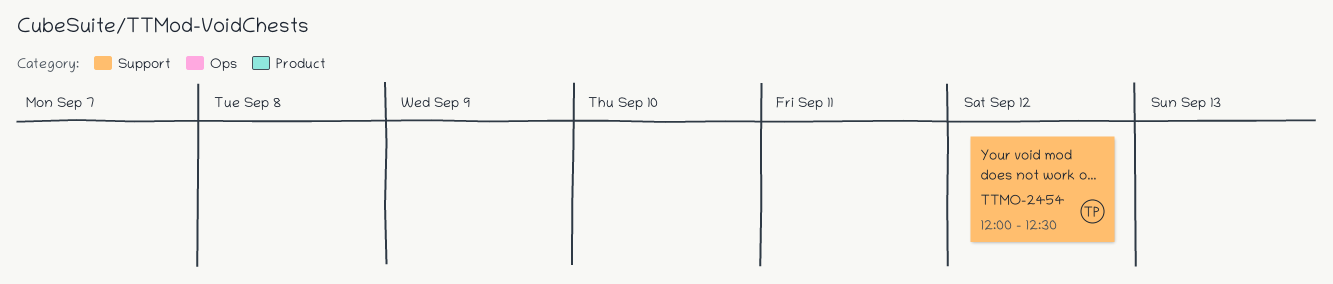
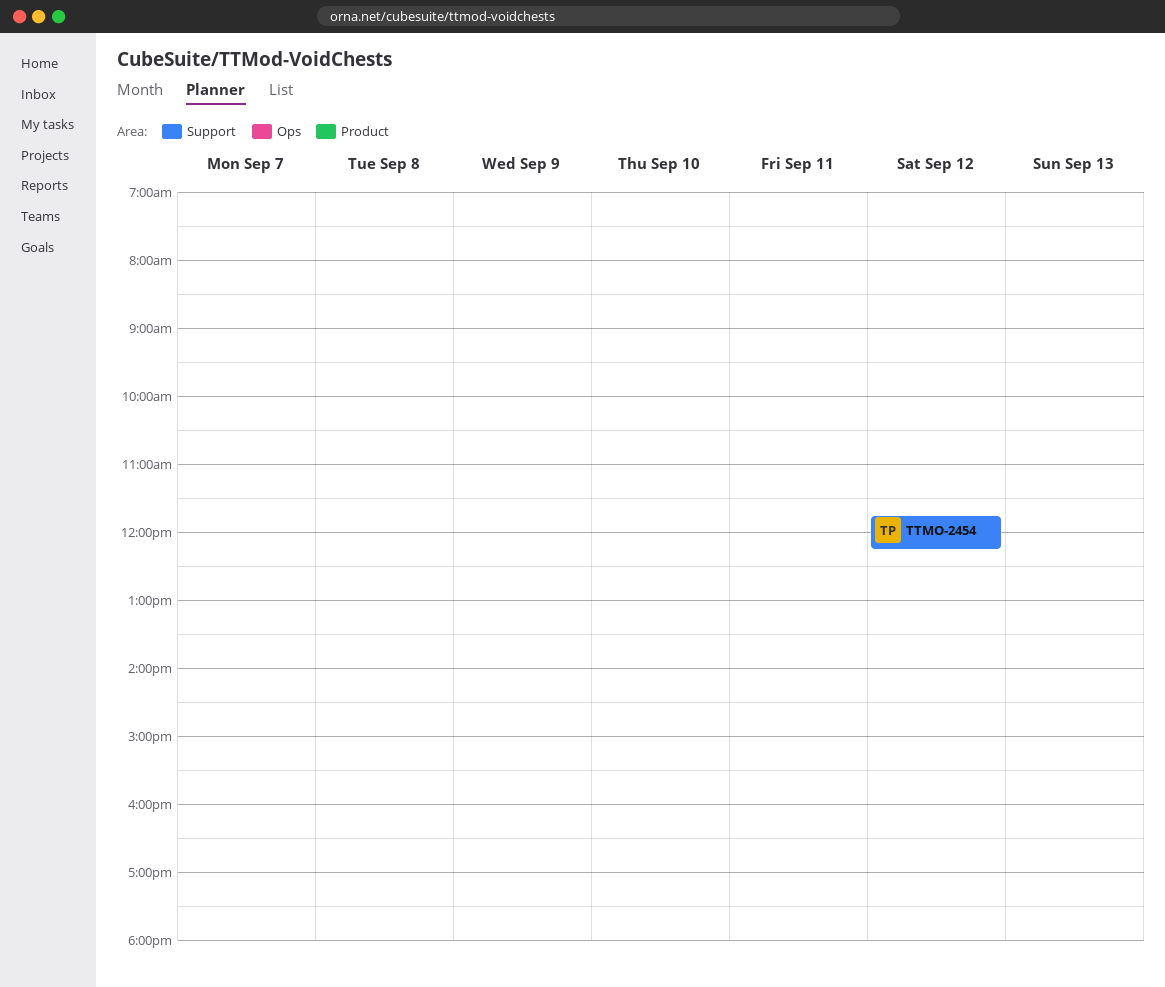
TTMO-2454, begins: 12:00 -> 11:45
TTMO-2454, ends: 12:30 -> 12:15

